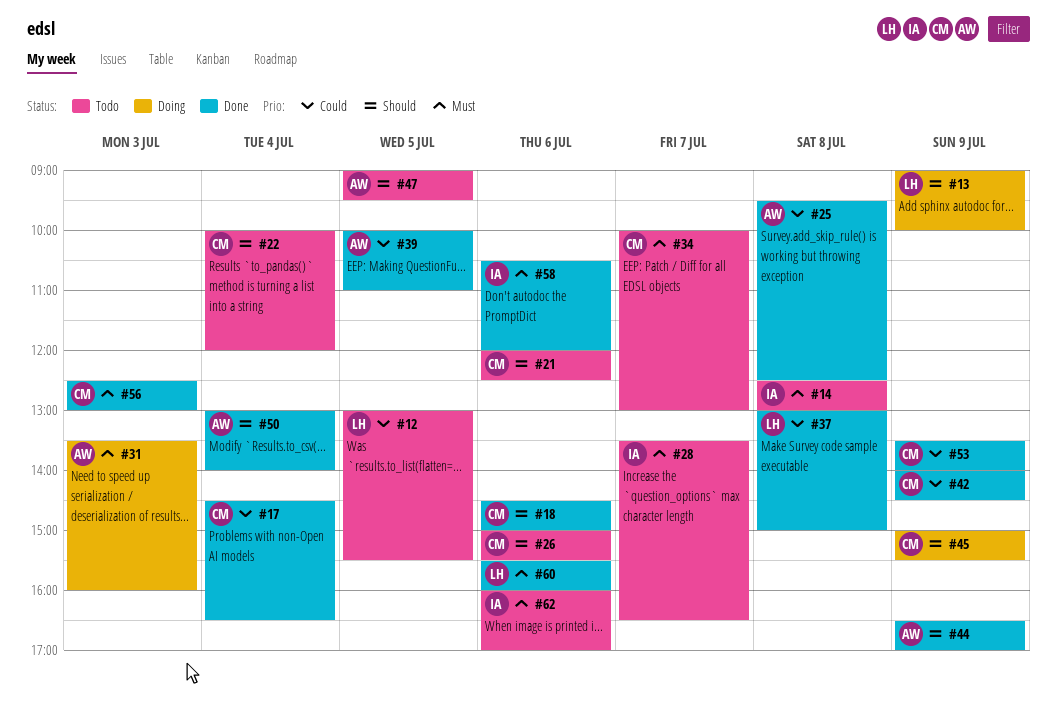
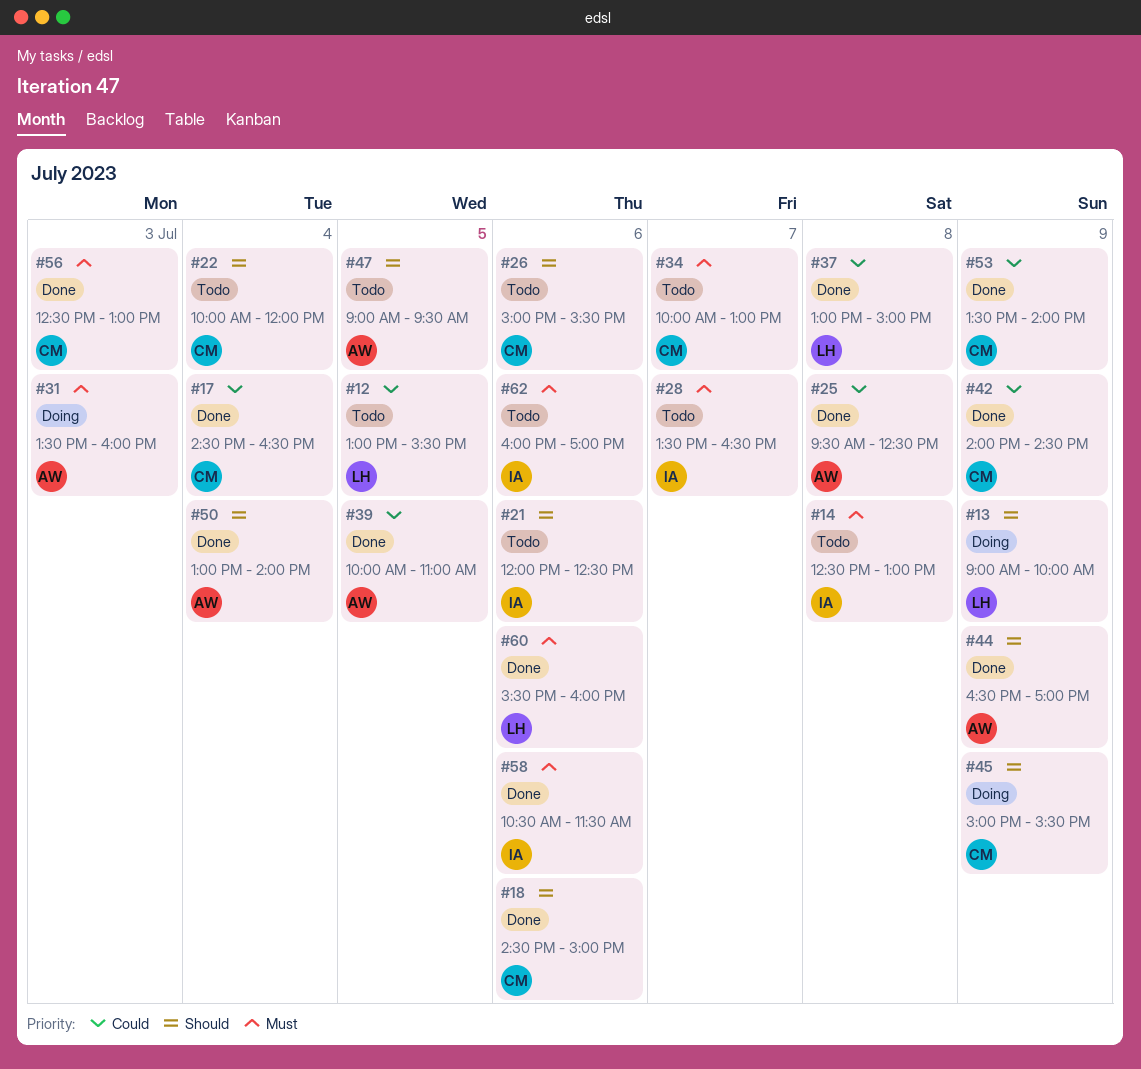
#21, owner: CM -> IA
#58, ends: 12:00 -> 11:30

